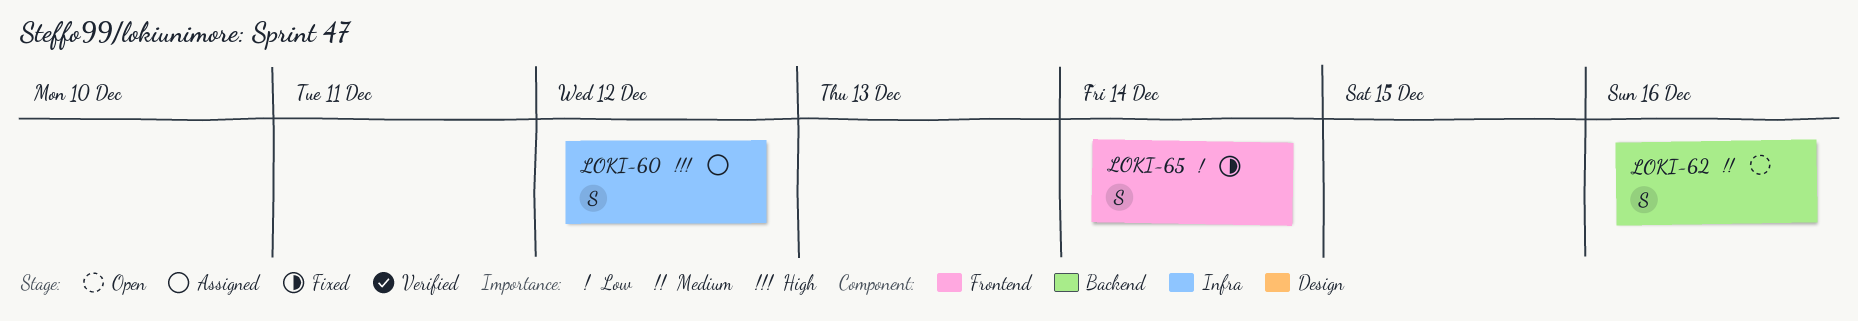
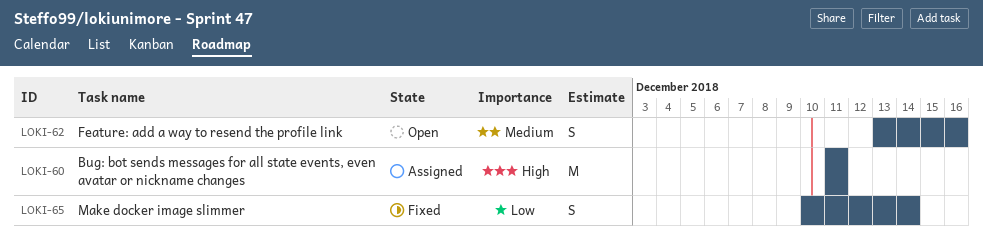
LOKI-60, estimate: S -> M
LOKI-60, due: Dec 12 -> Dec 11

